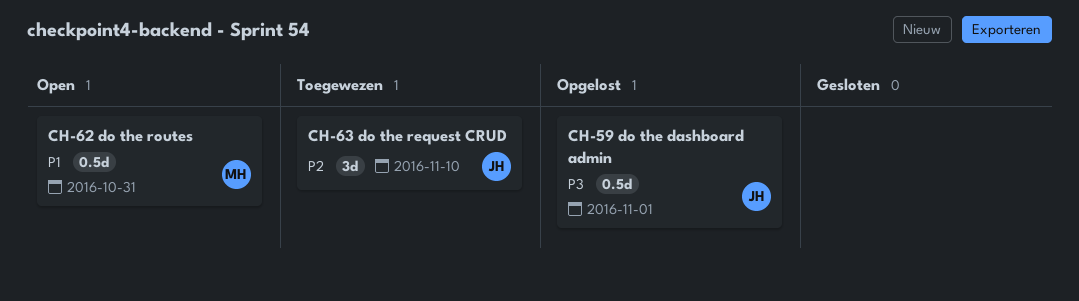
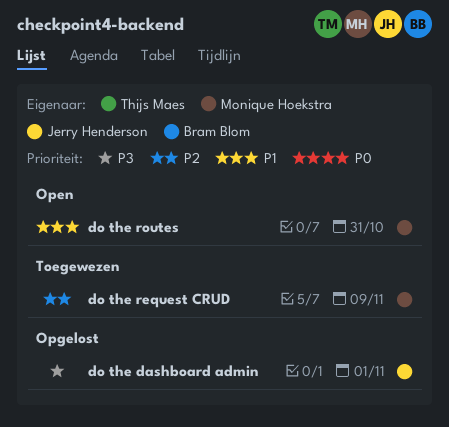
do the request CRUD, owner: Jerry Henderson -> Monique Hoekstra
do the request CRUD, due: Nov 10 -> Nov 9

